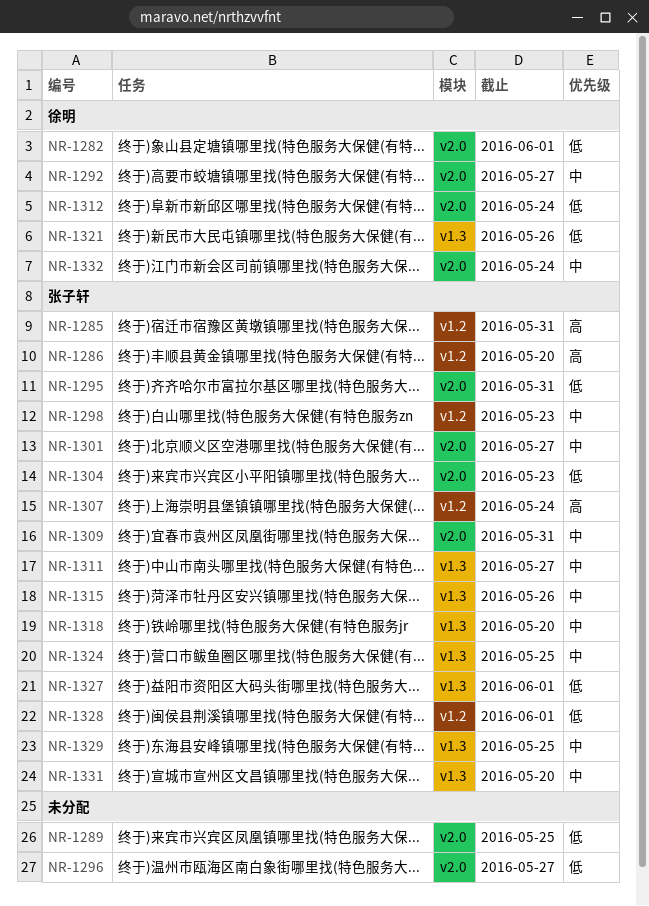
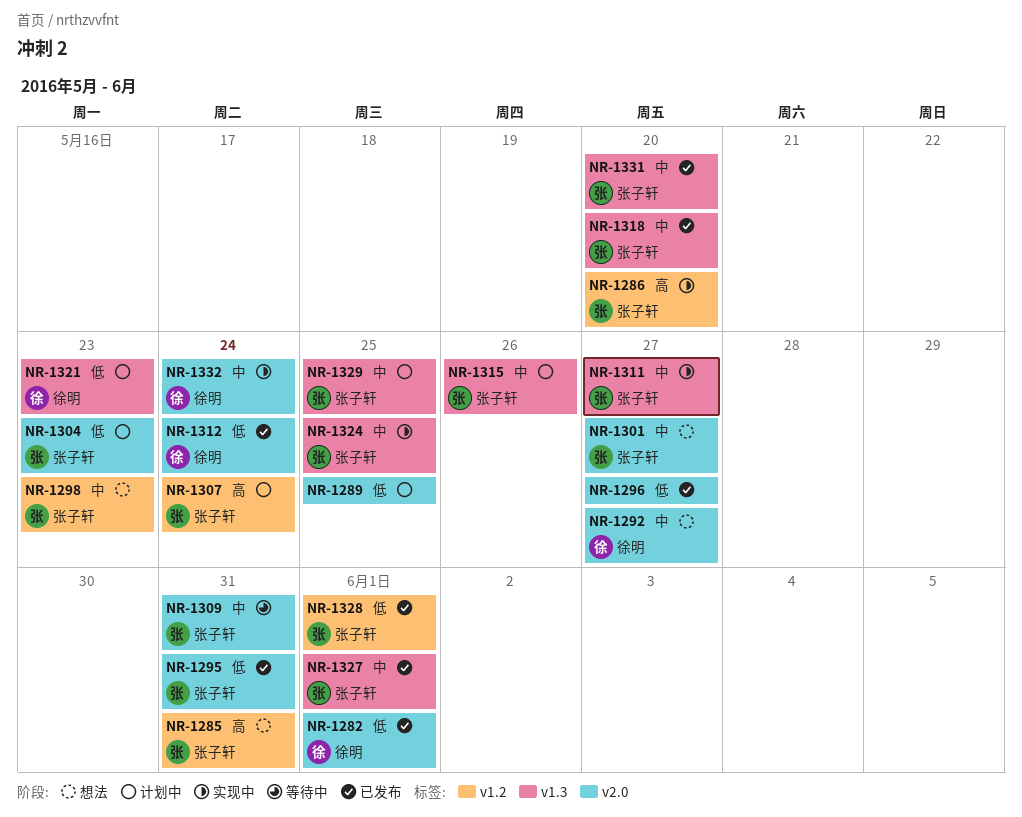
NR-1321, due: May 26 -> May 23
NR-1327, priority: 低 -> 中

